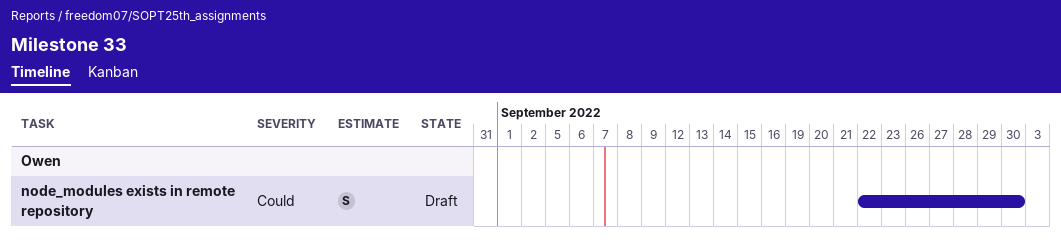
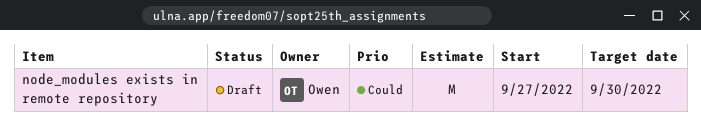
node_modules exists in remote repository, estimate: S -> M
node_modules exists in remote repository, start: Sep 22 -> Sep 27

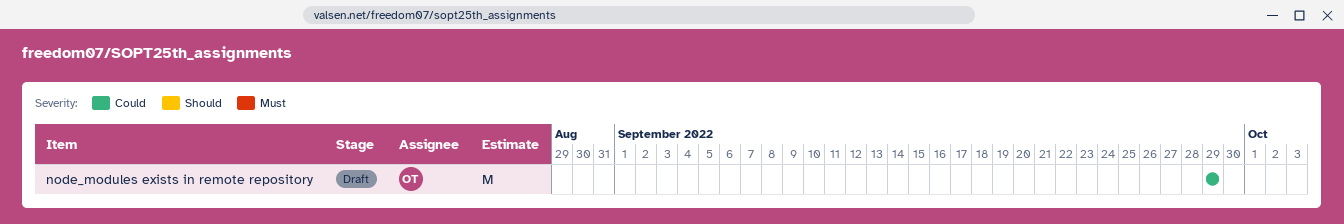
node_modules exists in remote repository, start: Sep 27 -> Sep 29
node_modules exists in remote repository, due: Sep 30 -> Sep 29

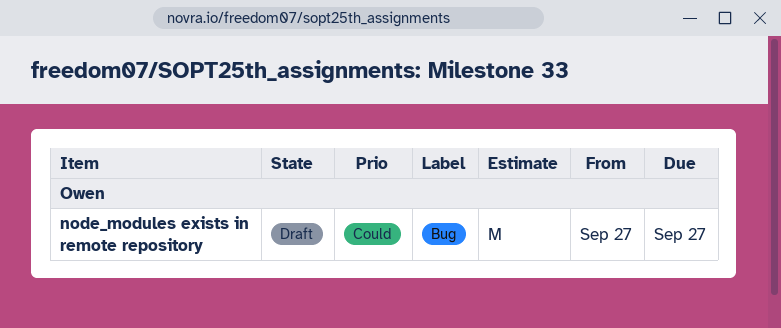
node_modules exists in remote repository, start: Sep 29 -> Sep 27
node_modules exists in remote repository, due: Sep 29 -> Sep 27

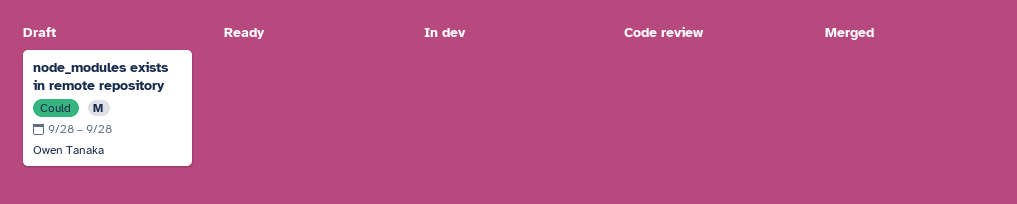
node_modules exists in remote repository, start: Sep 27 -> Sep 28
node_modules exists in remote repository, due: Sep 27 -> Sep 28

